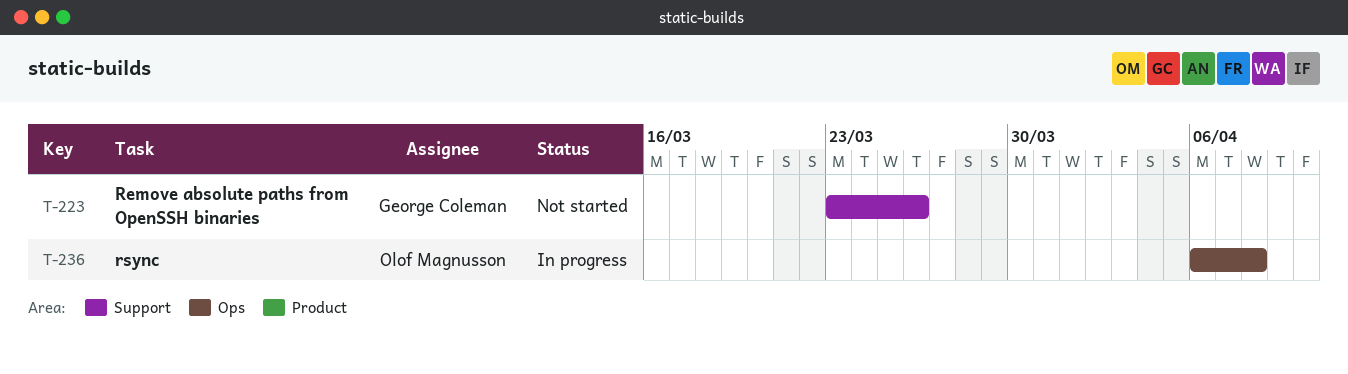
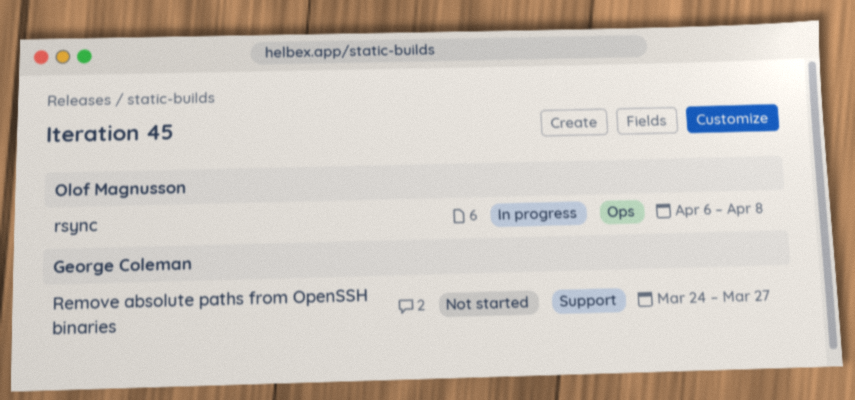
Remove absolute paths from OpenSSH binaries, start: Mar 23 -> Mar 24
Remove absolute paths from OpenSSH binaries, due: Mar 26 -> Mar 27

